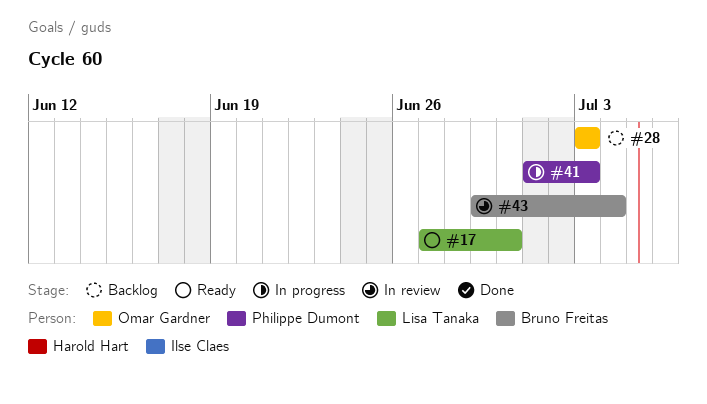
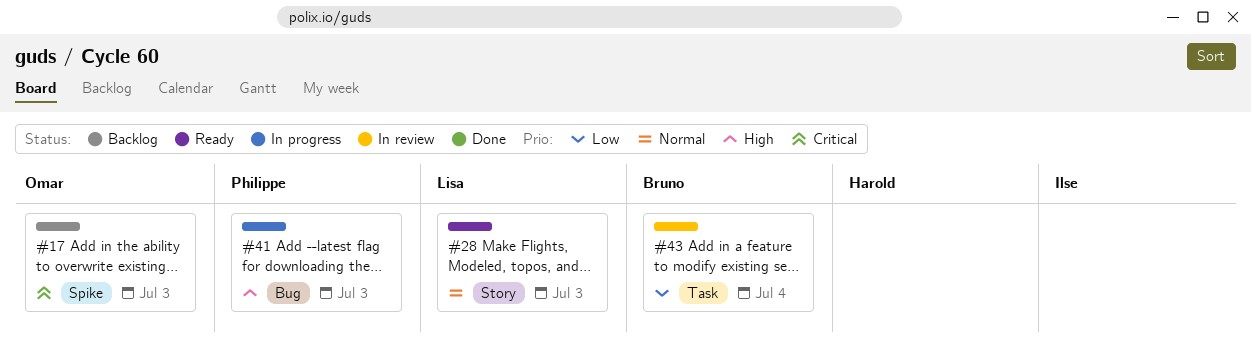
#17, status: Ready -> Backlog
#17, owner: Lisa Tanaka -> Omar Gardner
#17, due: Jun 30 -> Jul 3
#28, status: Backlog -> Ready
#28, owner: Omar Gardner -> Lisa Tanaka

